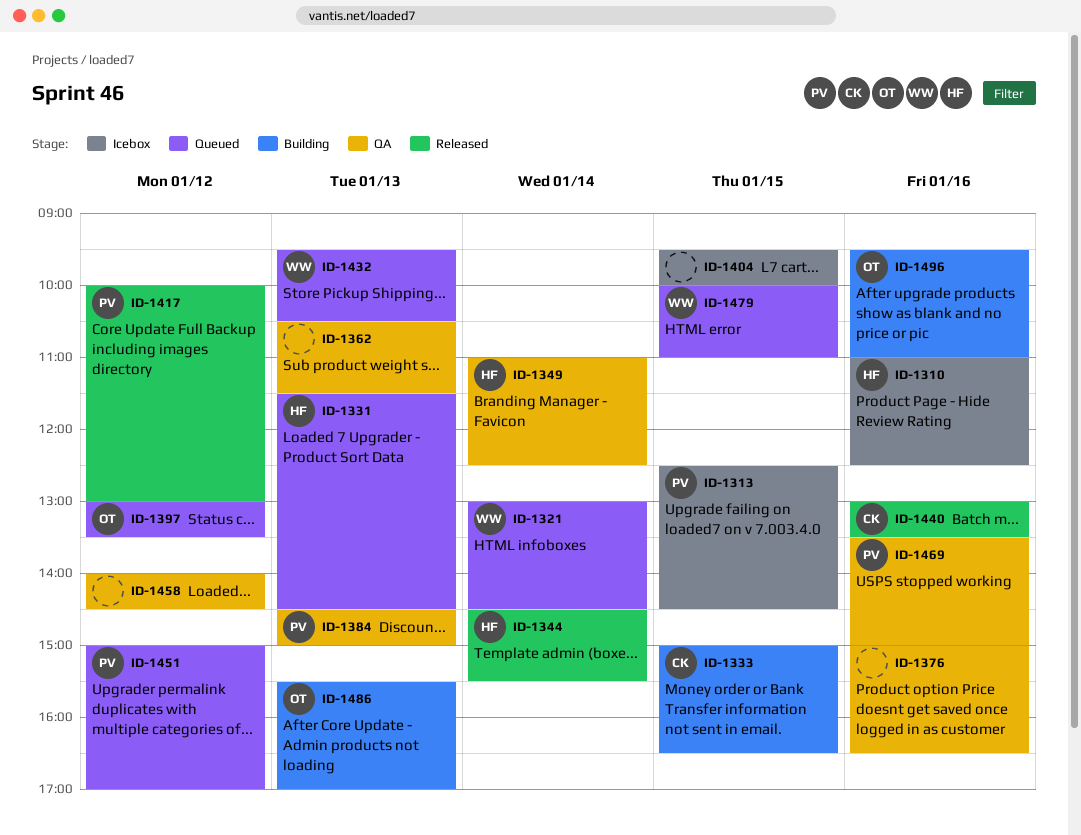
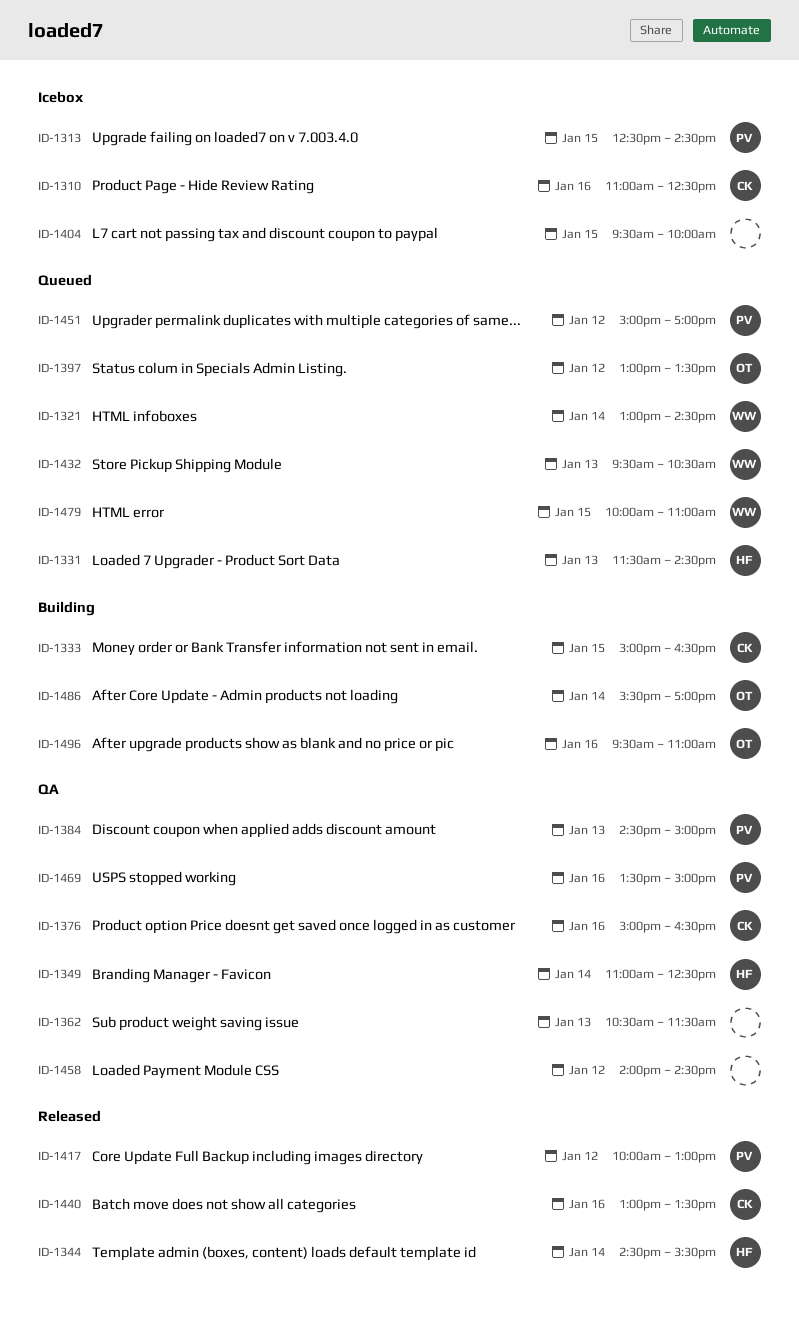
ID-1310, owner: HF -> CK
ID-1376, owner: none -> CK
ID-1486, day: Jan 13 -> Jan 14

